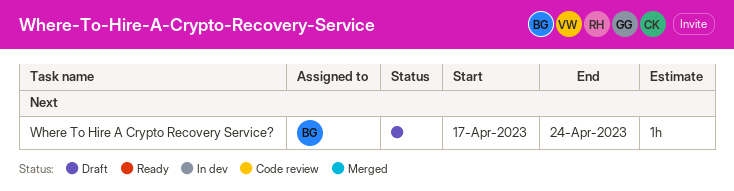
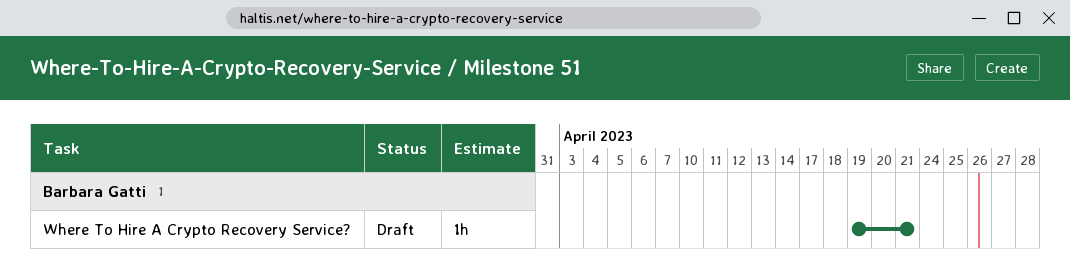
Where To Hire A Crypto Recovery Service?, start: Apr 17 -> Apr 19
Where To Hire A Crypto Recovery Service?, due: Apr 24 -> Apr 21

